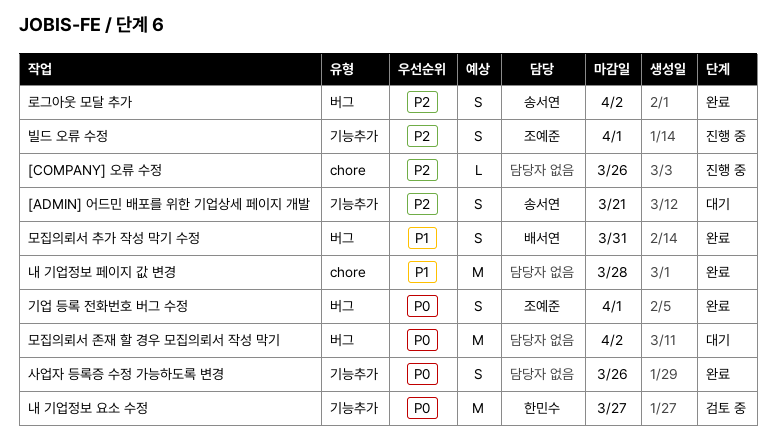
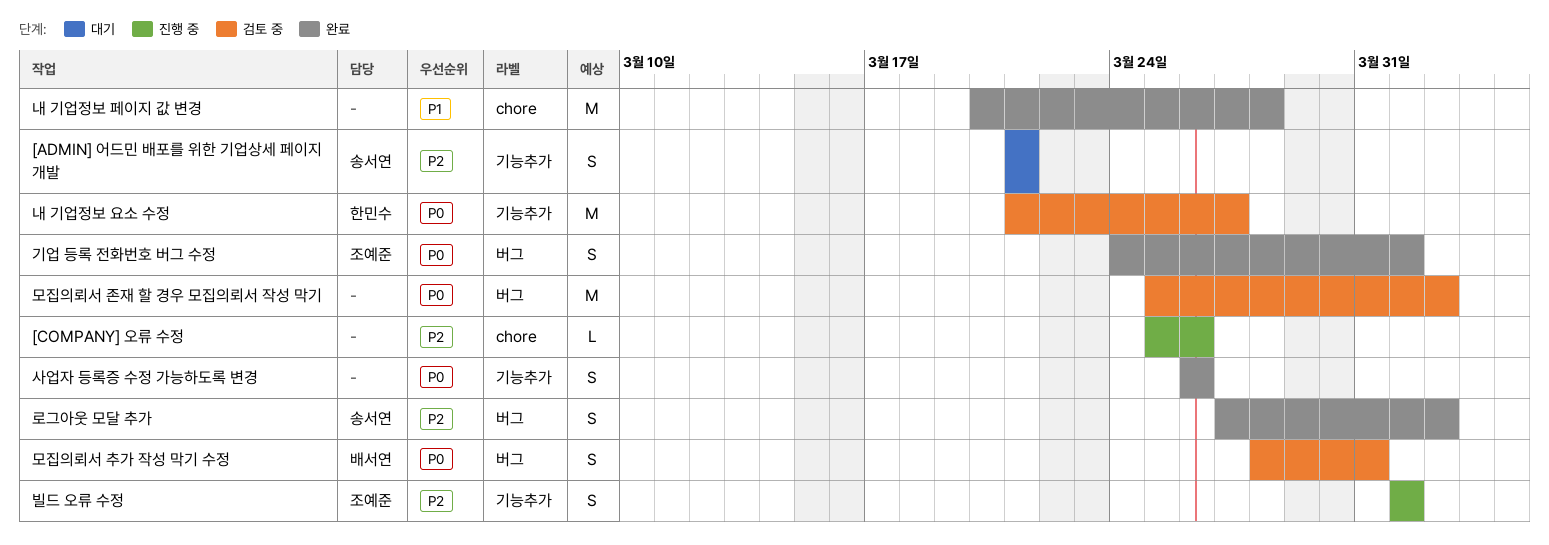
모집의뢰서 존재 할 경우 모집의뢰서 작성 막기, status: 대기 -> 검토 중
모집의뢰서 추가 작성 막기 수정, status: 완료 -> 검토 중
모집의뢰서 추가 작성 막기 수정, priority: P1 -> P0

